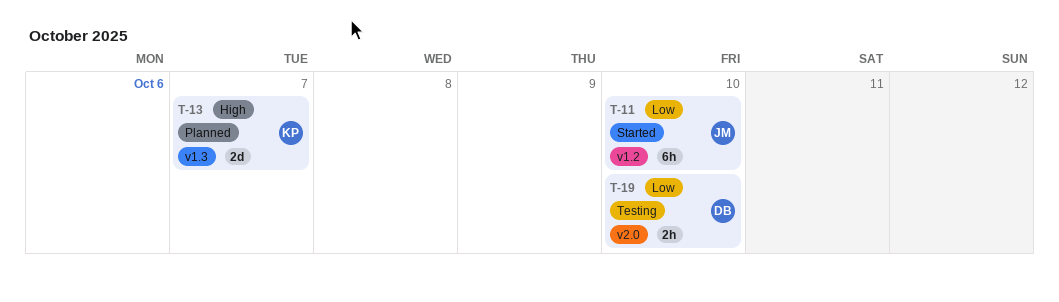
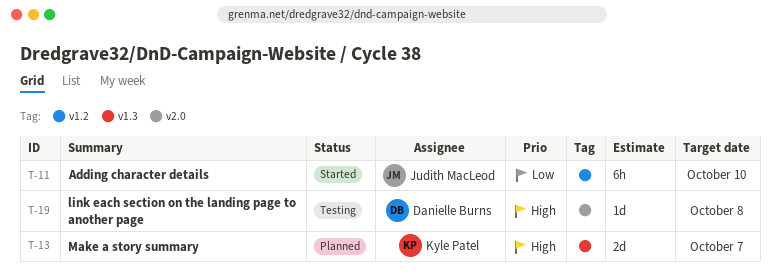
T-19, priority: Low -> High
T-19, estimate: 2h -> 1d
T-19, due: Oct 10 -> Oct 8

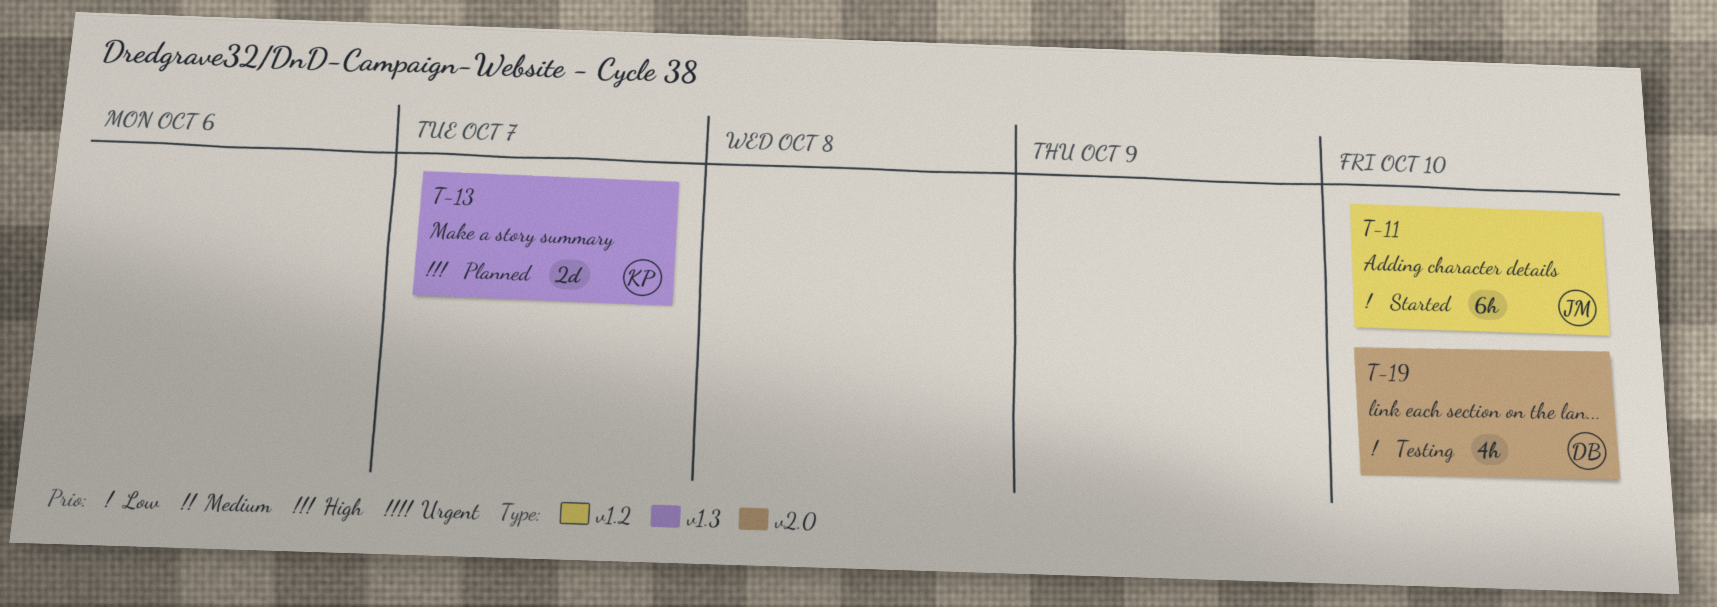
T-19, priority: High -> Low
T-19, estimate: 1d -> 4h
T-19, due: Oct 8 -> Oct 10

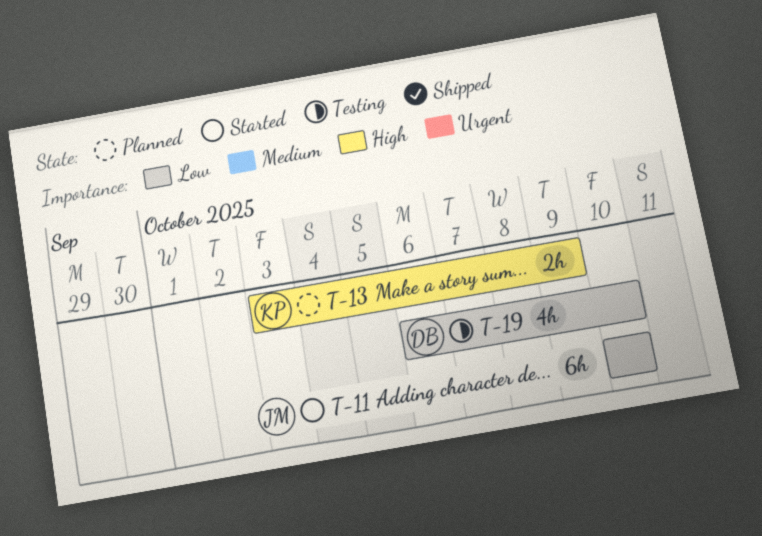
T-13, estimate: 2d -> 2h
T-13, due: Oct 7 -> Oct 9

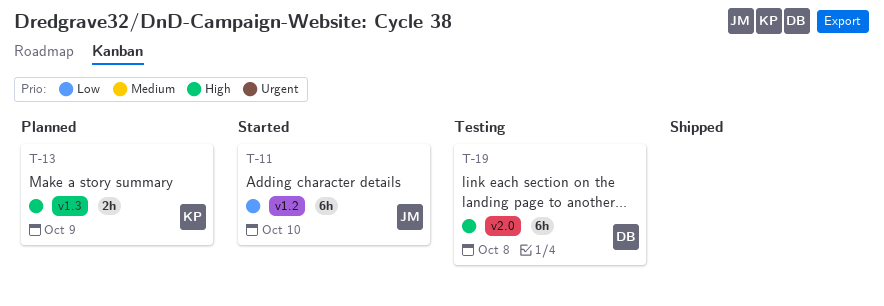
T-19, priority: Low -> High
T-19, estimate: 4h -> 6h
T-19, due: Oct 10 -> Oct 8

